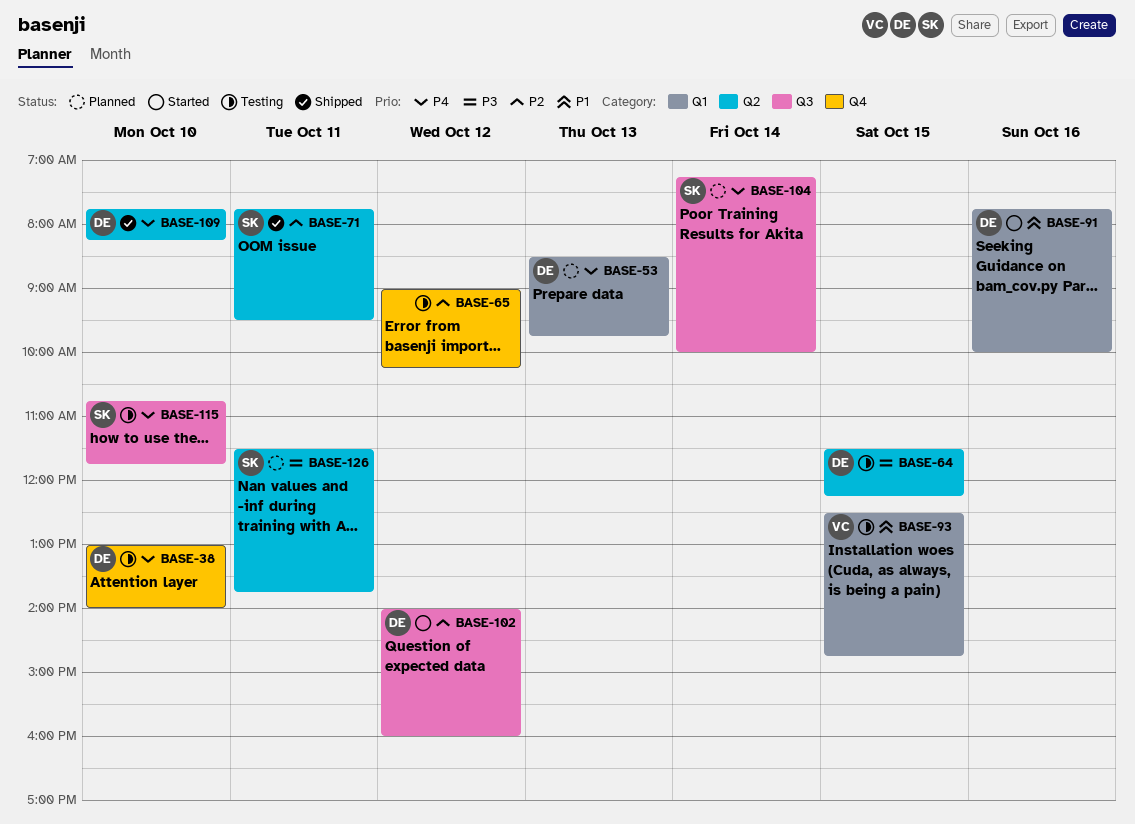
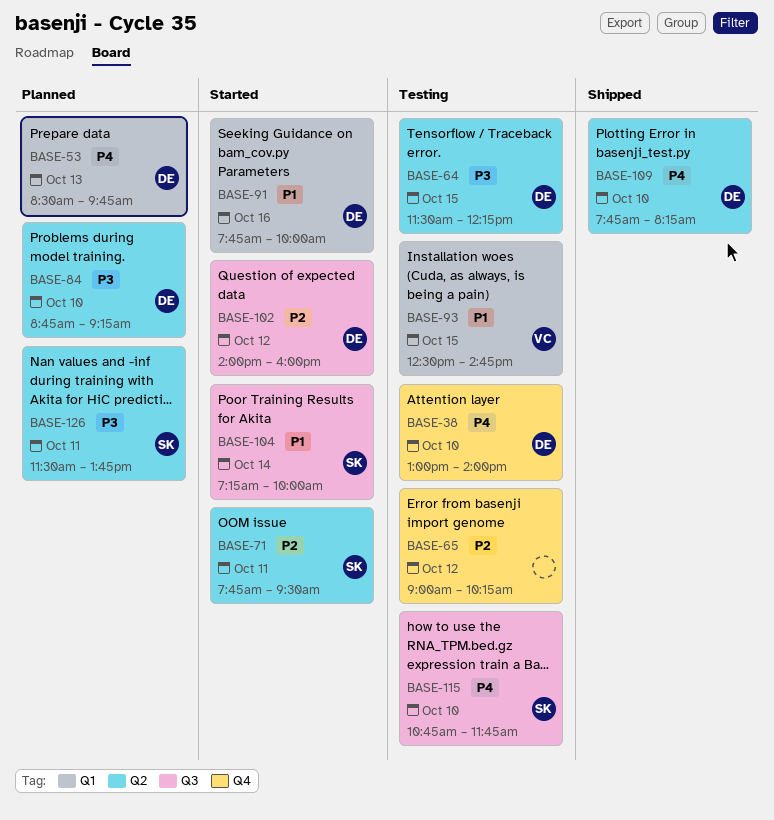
BASE-71, status: Shipped -> Started
BASE-84: none -> present
BASE-104, status: Planned -> Started
BASE-104, priority: P4 -> P1

